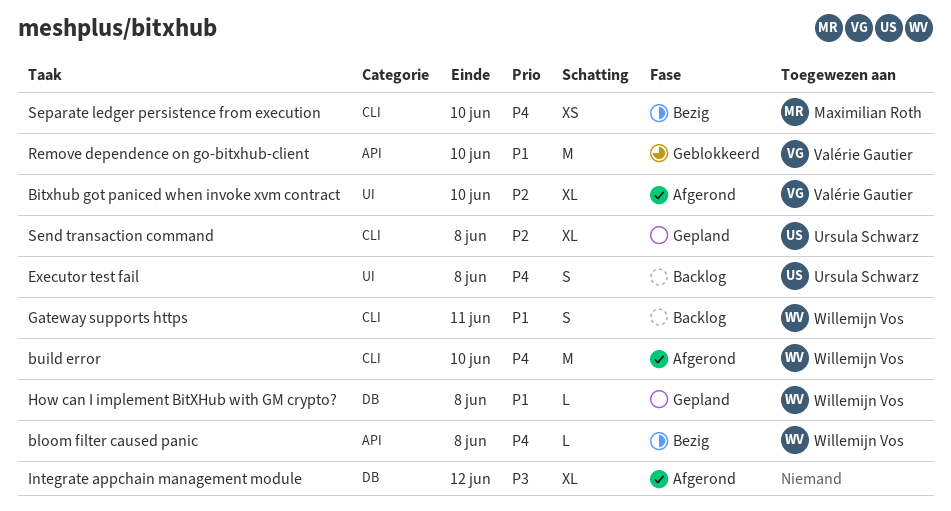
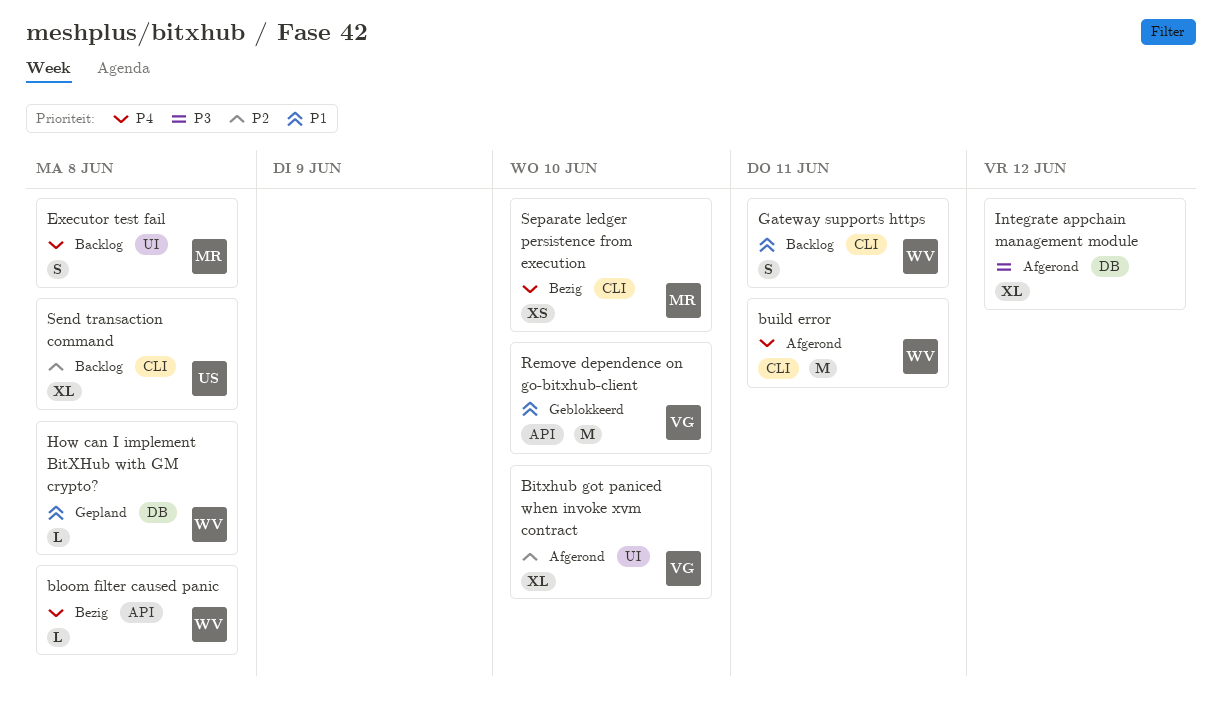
build error, due: Jun 10 -> Jun 11
Executor test fail, owner: Ursula Schwarz -> Maximilian Roth
Send transaction command, status: Gepland -> Backlog

